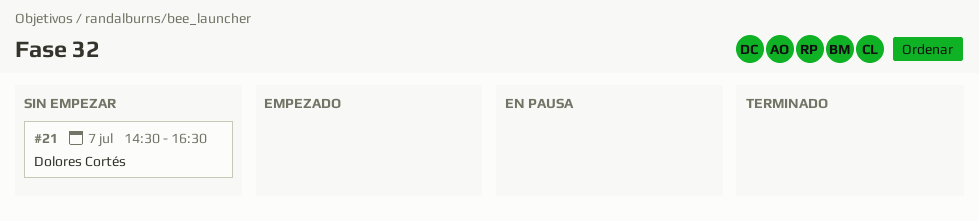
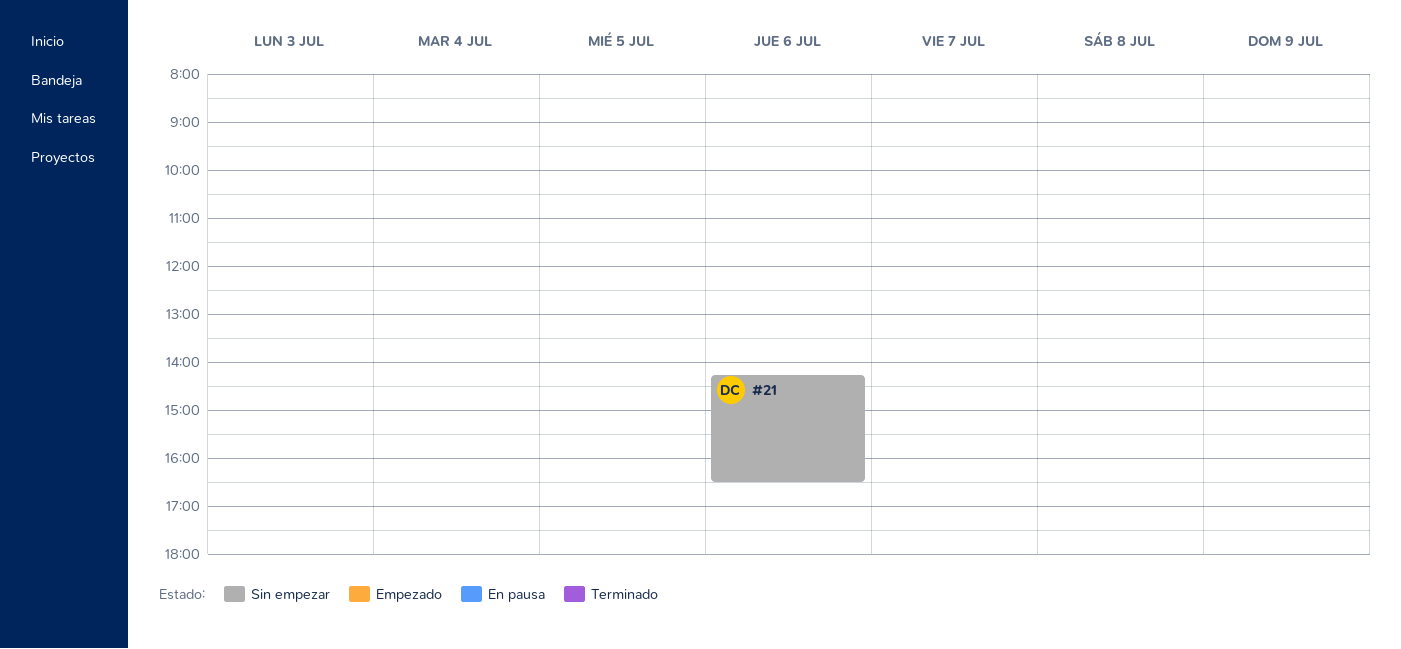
#21, day: Jul 7 -> Jul 6
#21, begins: 14:30 -> 14:15

